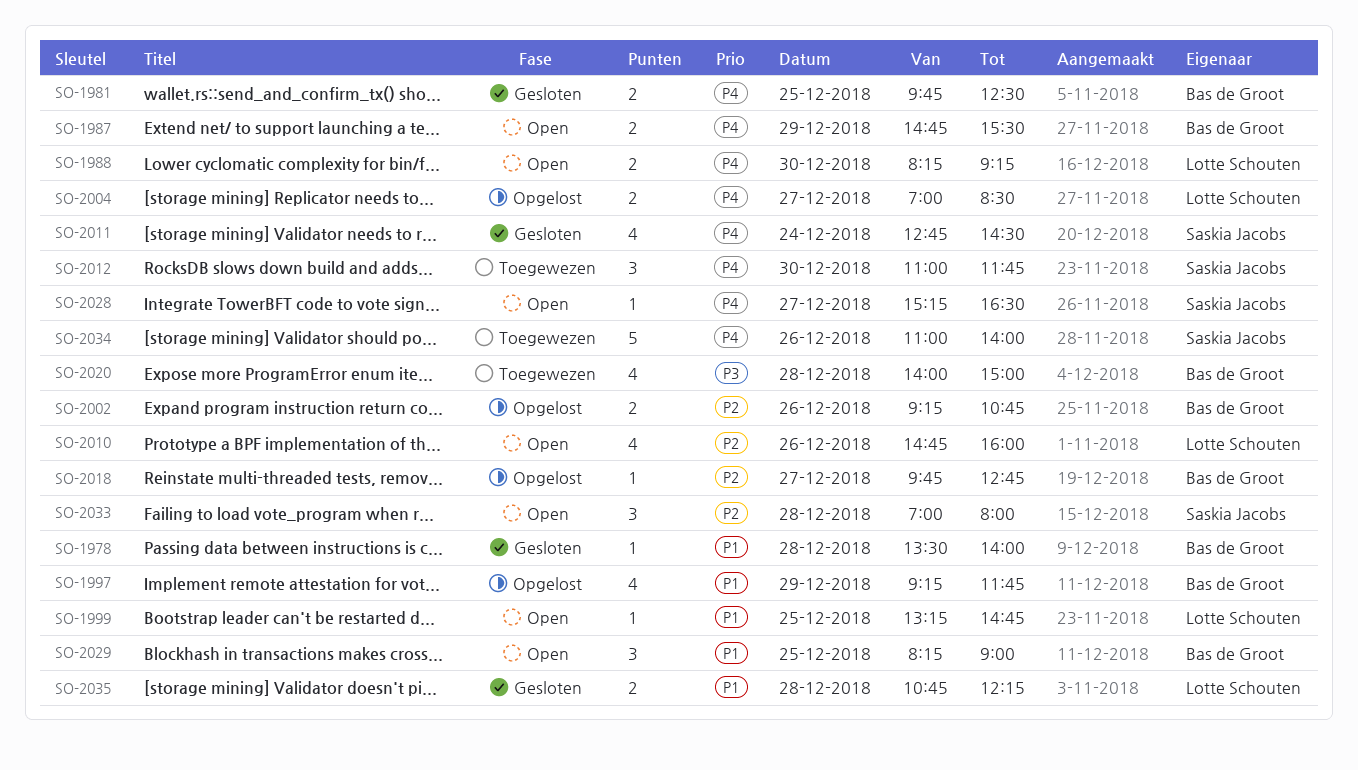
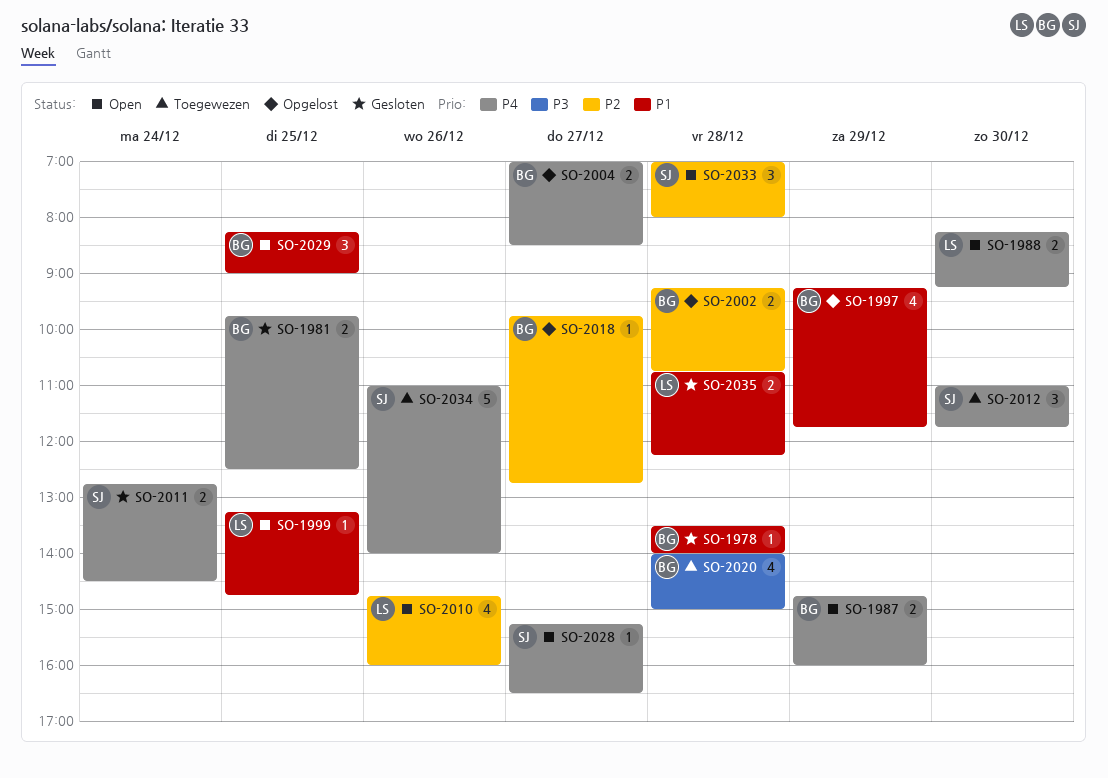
SO-1987, ends: 15:30 -> 16:00
SO-2002, day: Dec 26 -> Dec 28
SO-2004, owner: Lotte Schouten -> Bas de Groot
SO-2011, estimate: 4 -> 2

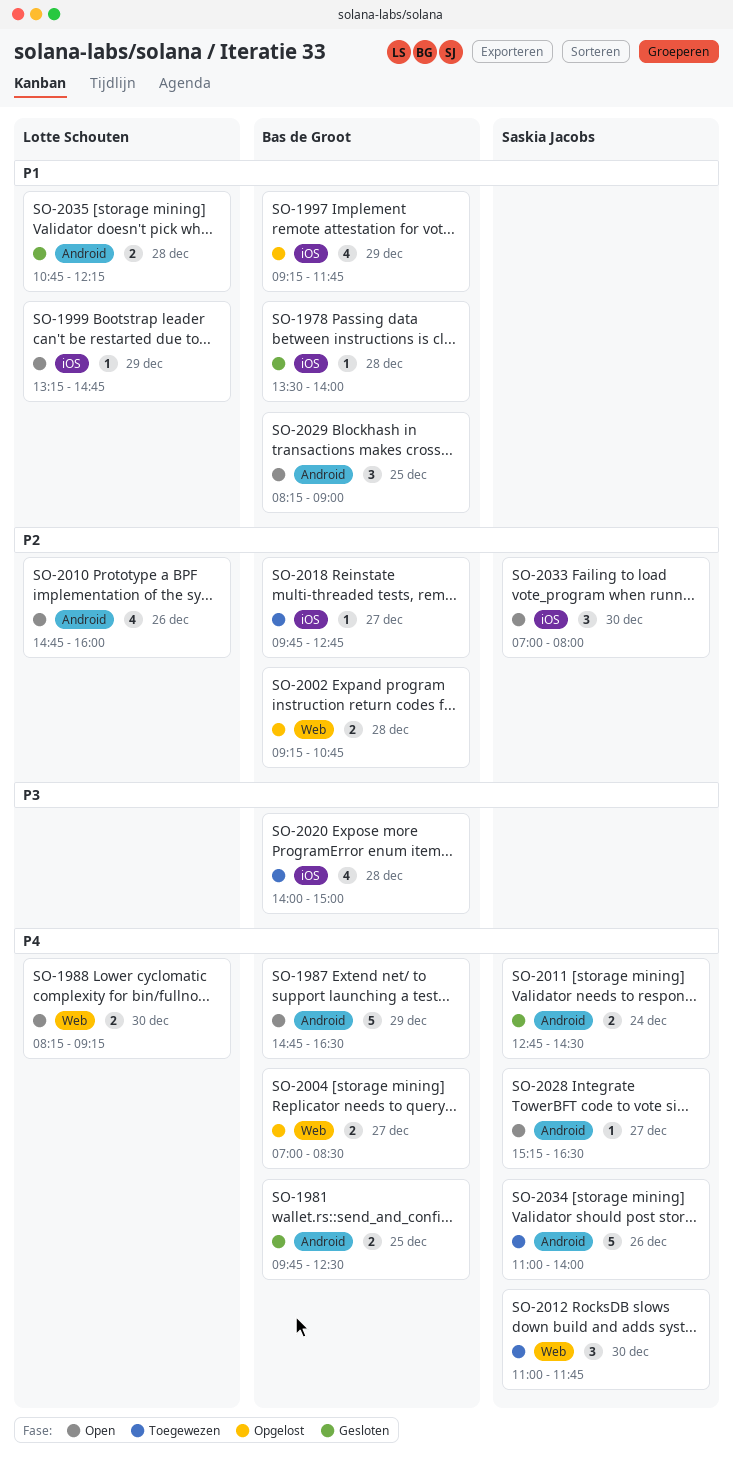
SO-1987, estimate: 2 -> 5
SO-1987, ends: 16:00 -> 16:30
SO-1999, day: Dec 25 -> Dec 29
SO-2018, status: Opgelost -> Toegewezen
SO-2033, day: Dec 28 -> Dec 30

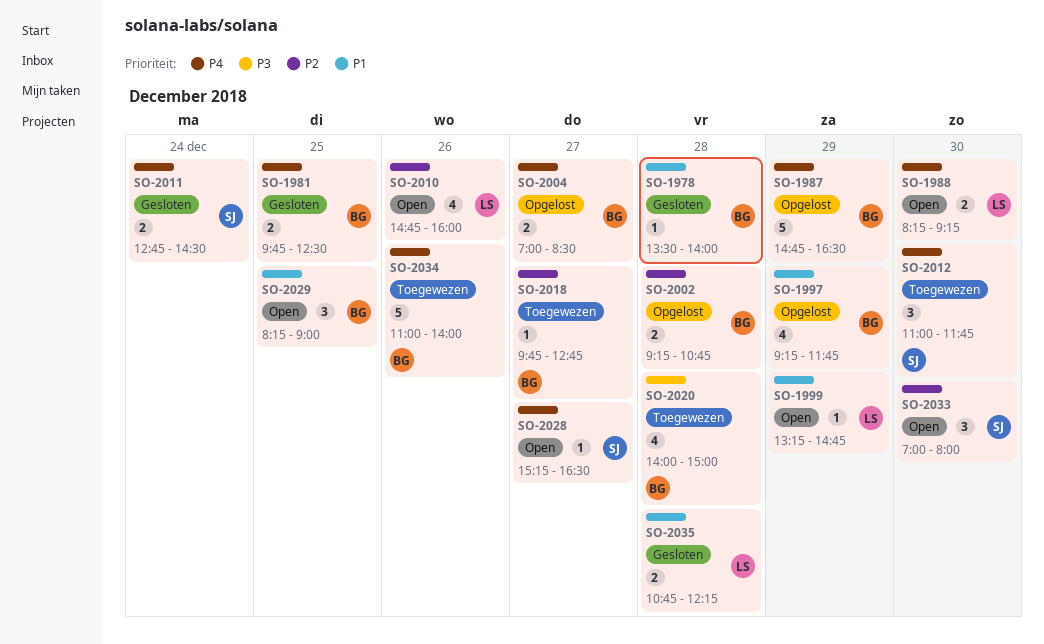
SO-1987, status: Open -> Opgelost
SO-2034, owner: Saskia Jacobs -> Bas de Groot

